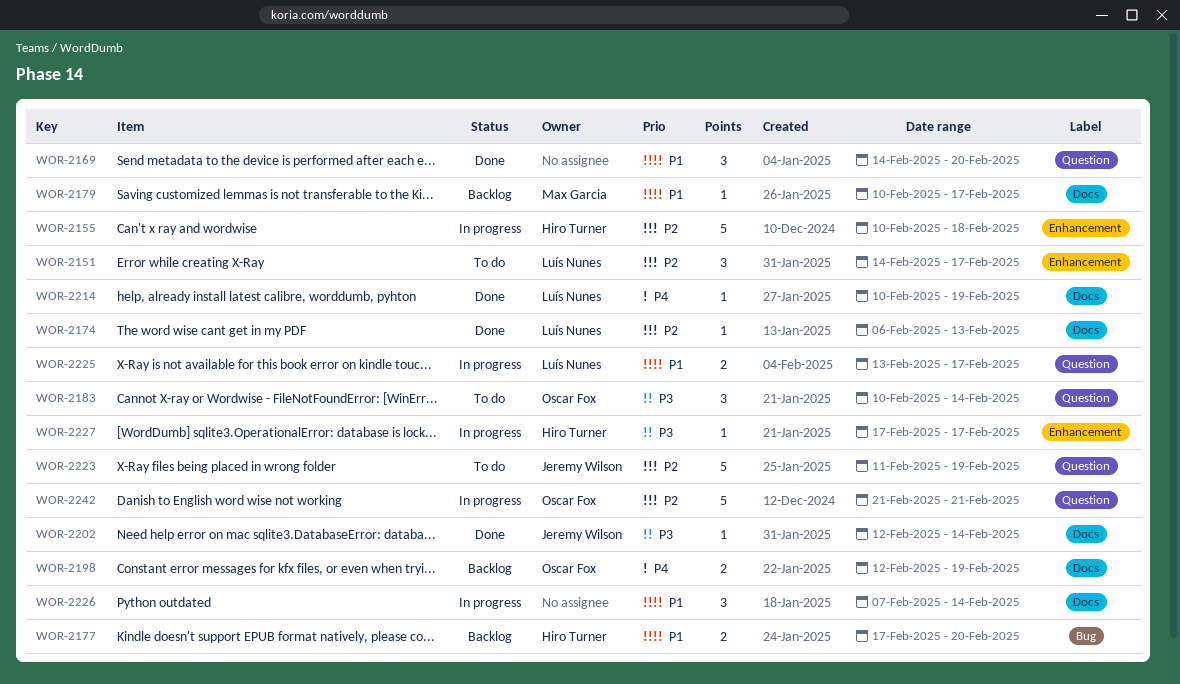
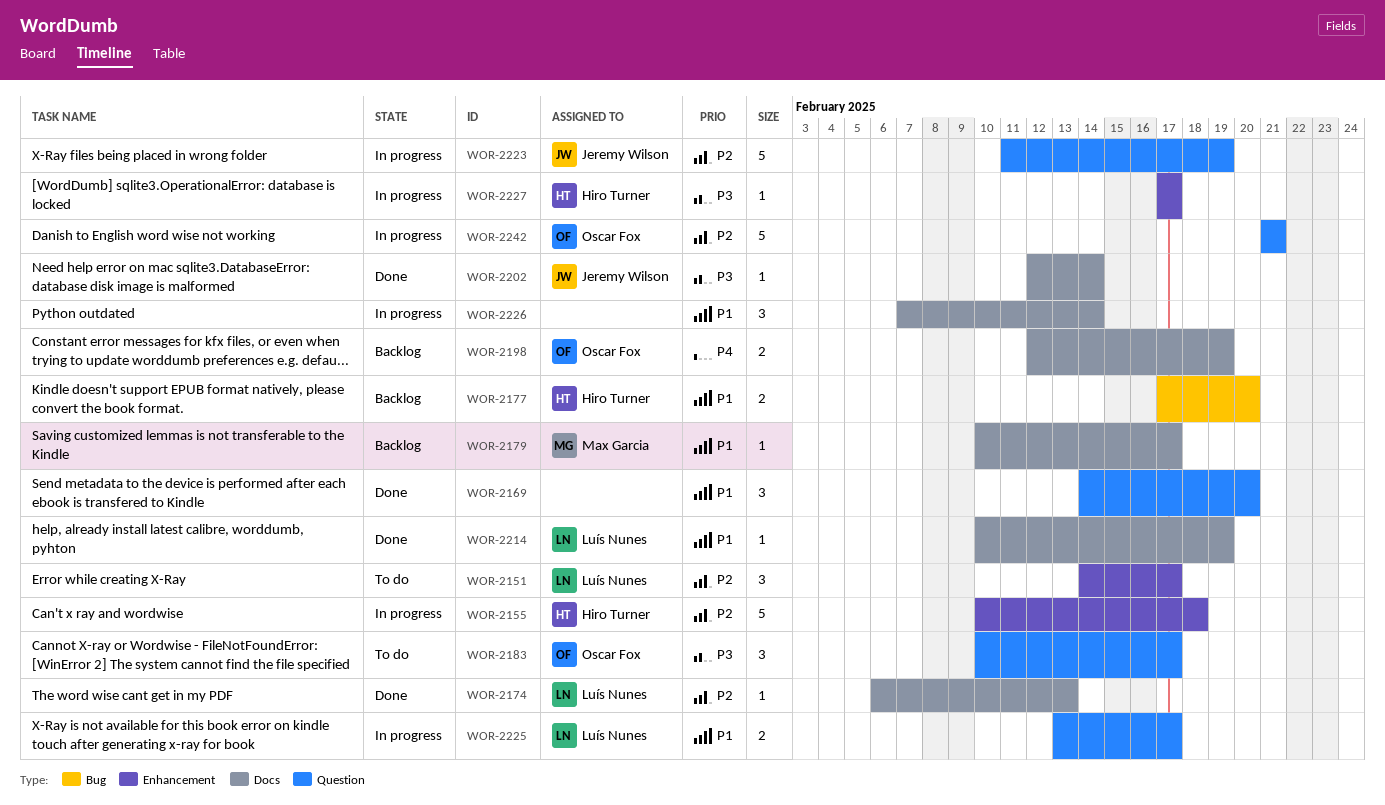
WOR-2183, due: Feb 14 -> Feb 17
WOR-2214, priority: P4 -> P1
WOR-2223, status: To do -> In progress

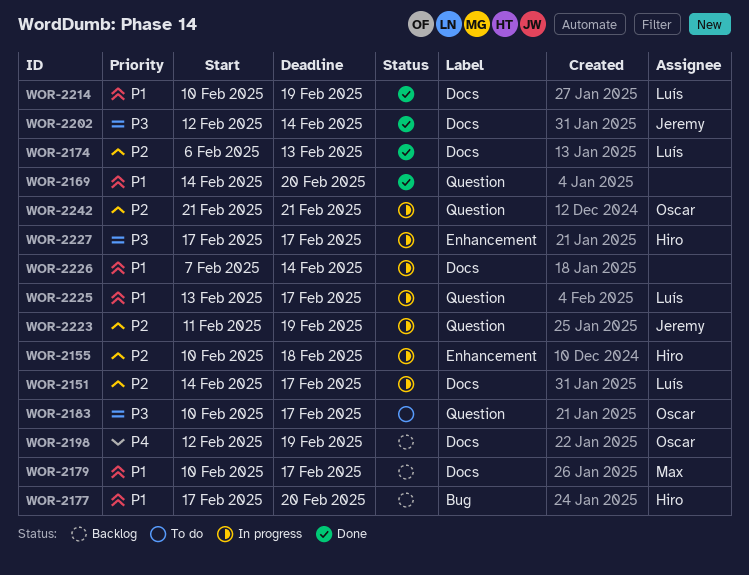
WOR-2151, status: To do -> In progress
WOR-2151, label: Enhancement -> Docs

